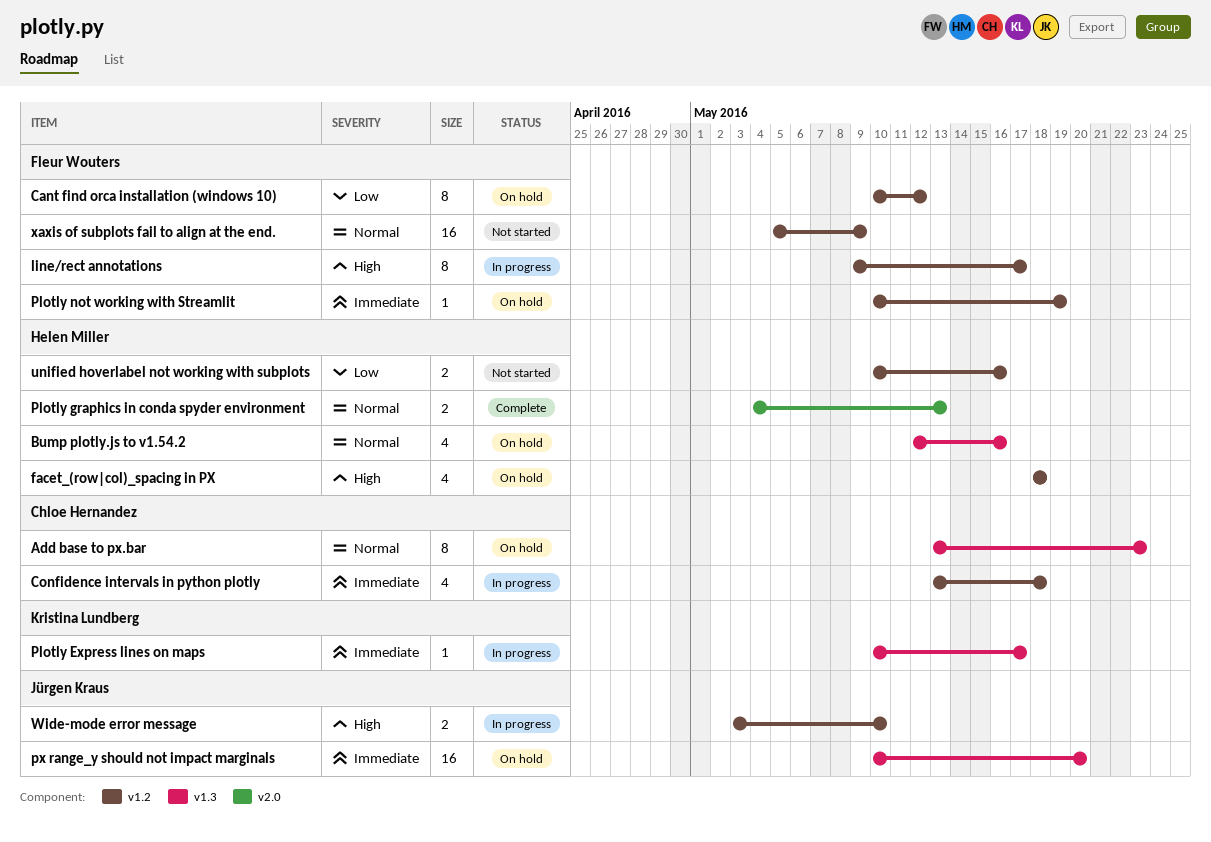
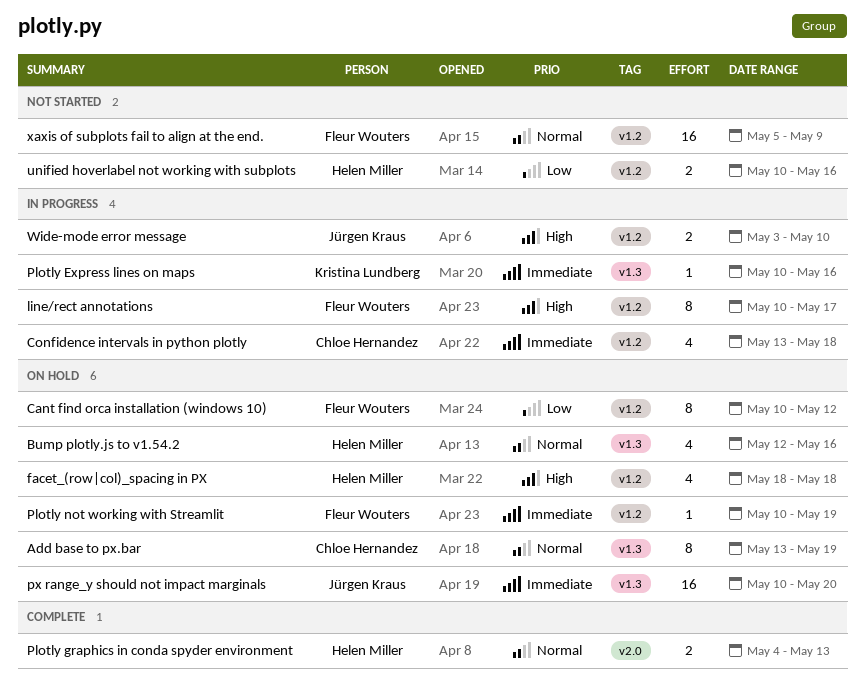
Add base to px.bar, due: May 23 -> May 19
line/rect annotations, start: May 9 -> May 10
Plotly Express lines on maps, due: May 17 -> May 16

